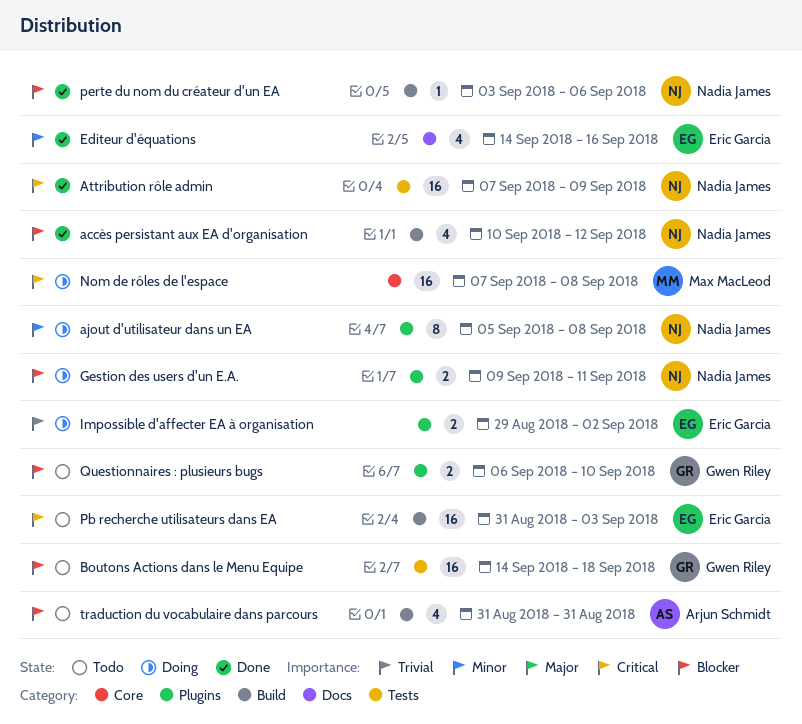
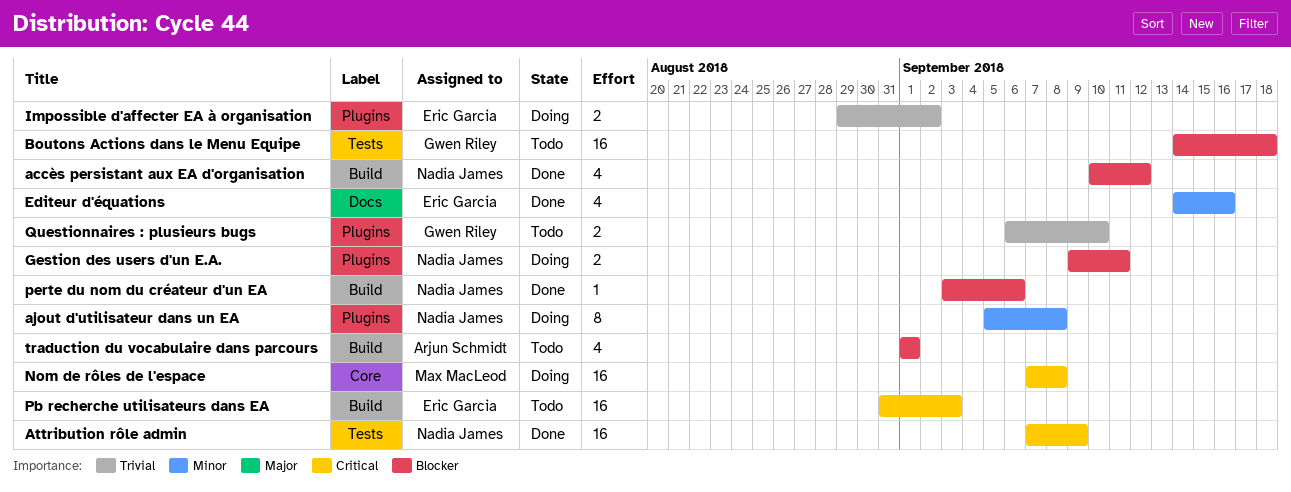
Questionnaires : plusieurs bugs, priority: Blocker -> Trivial
traduction du vocabulaire dans parcours, start: Aug 31 -> Sep 1
traduction du vocabulaire dans parcours, due: Aug 31 -> Sep 1

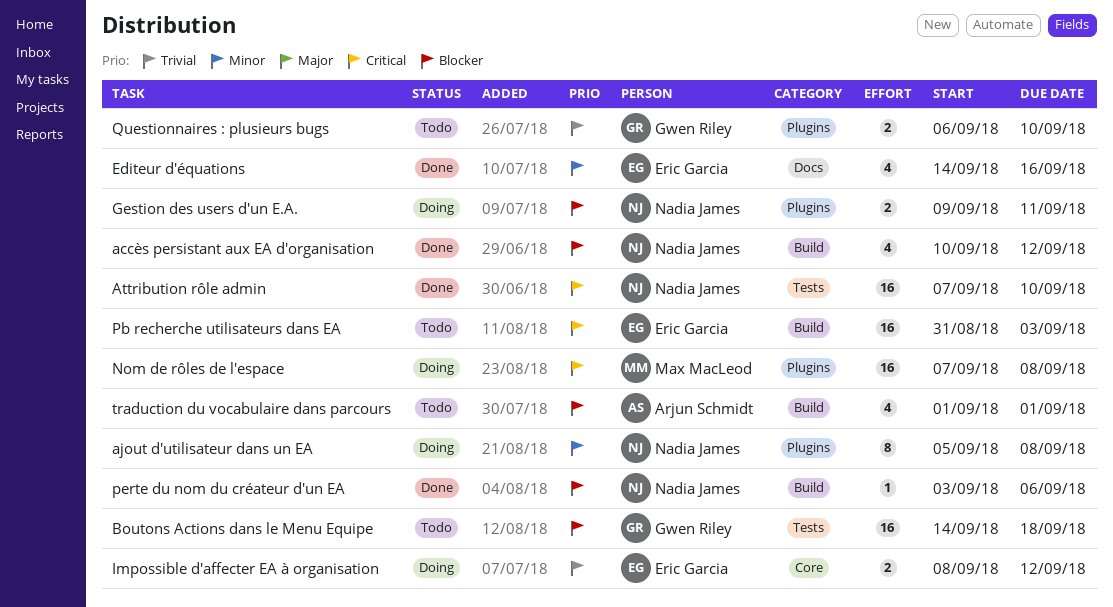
Attribution rôle admin, due: Sep 9 -> Sep 10
Impossible d'affecter EA à organisation, label: Plugins -> Core
Impossible d'affecter EA à organisation, start: Aug 29 -> Sep 8
Impossible d'affecter EA à organisation, due: Sep 2 -> Sep 12
Nom de rôles de l'espace, label: Core -> Plugins

